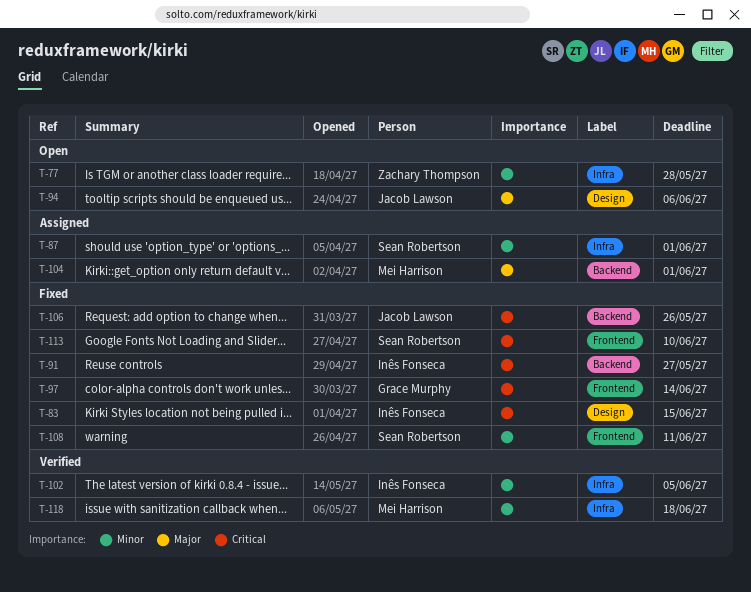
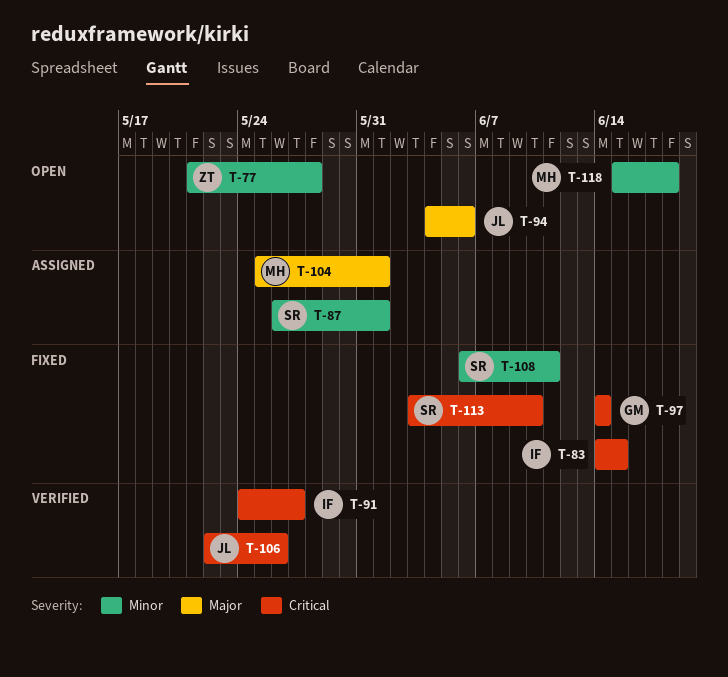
T-91, status: Fixed -> Verified
T-102: present -> none
T-106, status: Fixed -> Verified
T-118, status: Verified -> Open

